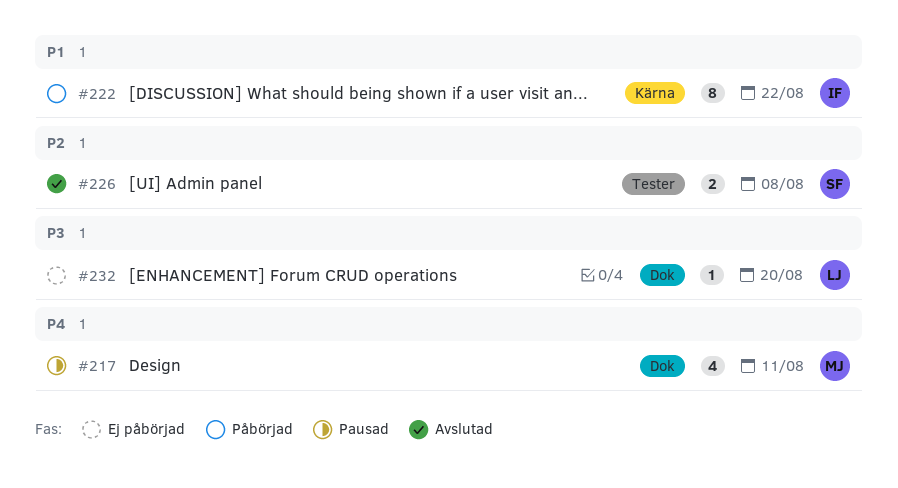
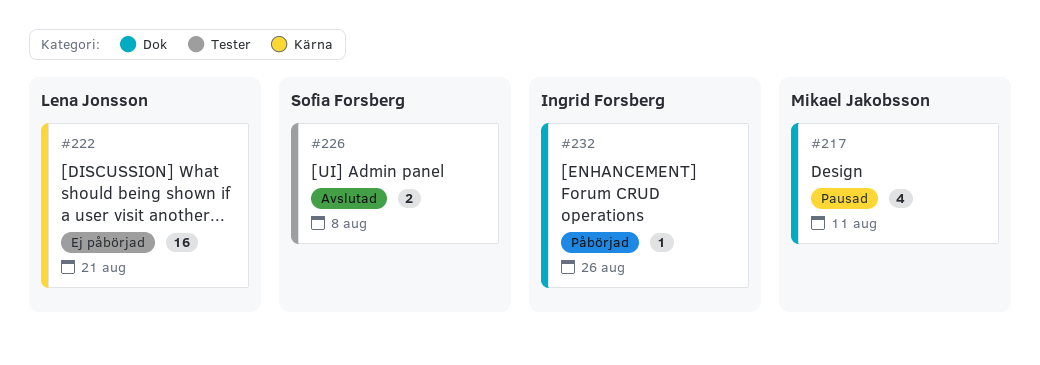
#222, status: Påbörjad -> Ej påbörjad
#222, owner: Ingrid Forsberg -> Lena Jonsson
#222, estimate: 8 -> 16
#222, due: Aug 22 -> Aug 21
#232, status: Ej påbörjad -> Påbörjad
#232, owner: Lena Jonsson -> Ingrid Forsberg
#232, due: Aug 20 -> Aug 26

